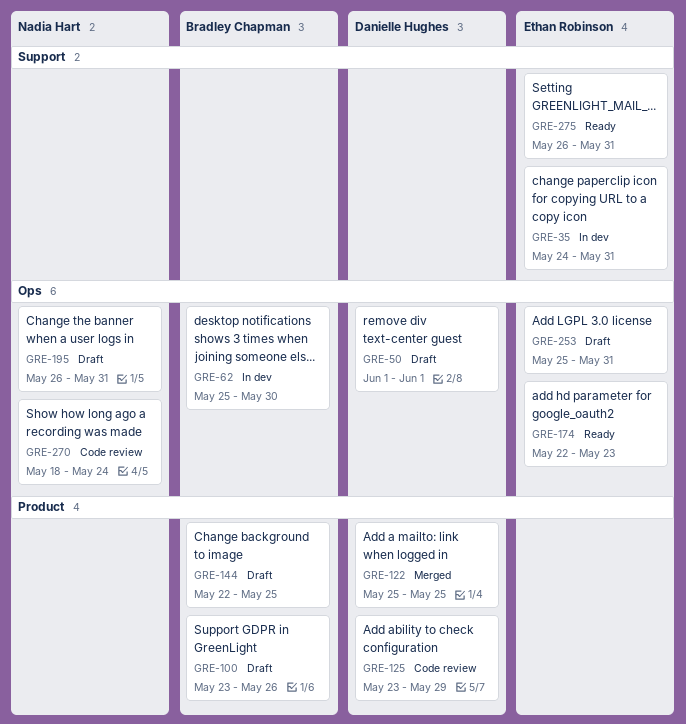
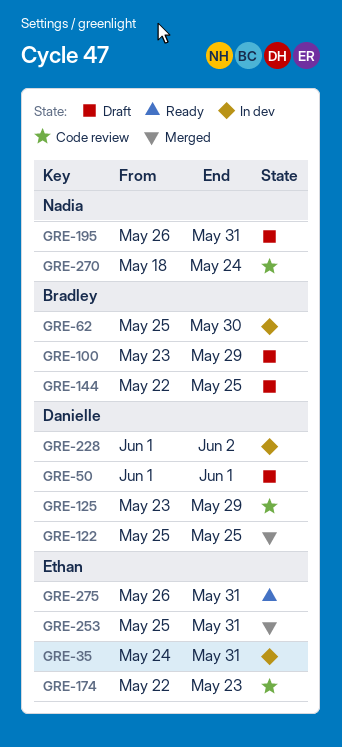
GRE-100, due: May 26 -> May 29
GRE-174, status: Ready -> Code review
GRE-228: none -> present
GRE-253, status: Draft -> Merged

